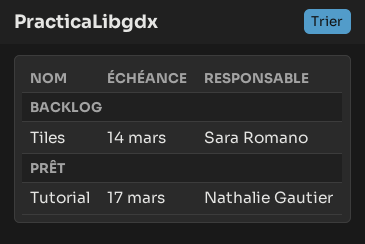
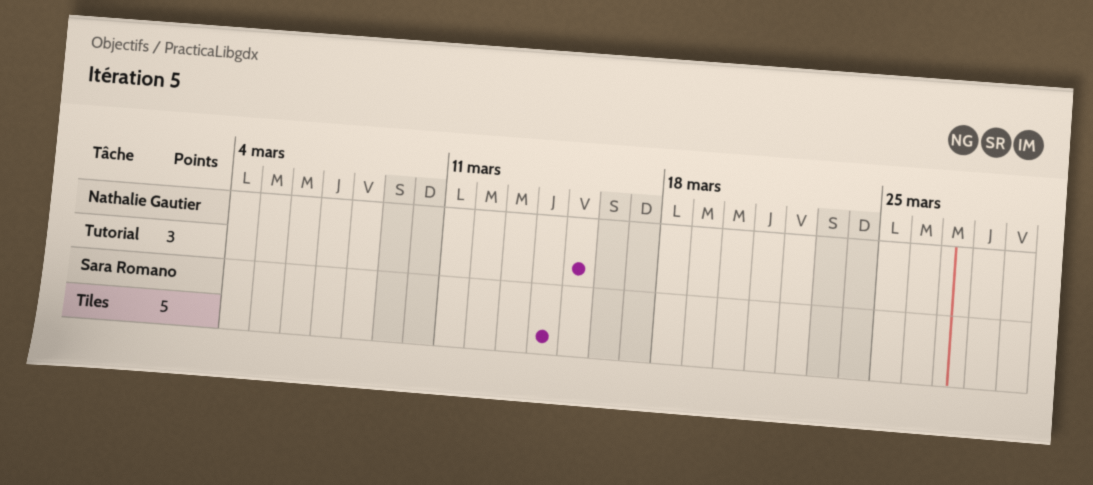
Tutorial, due: Mar 17 -> Mar 15

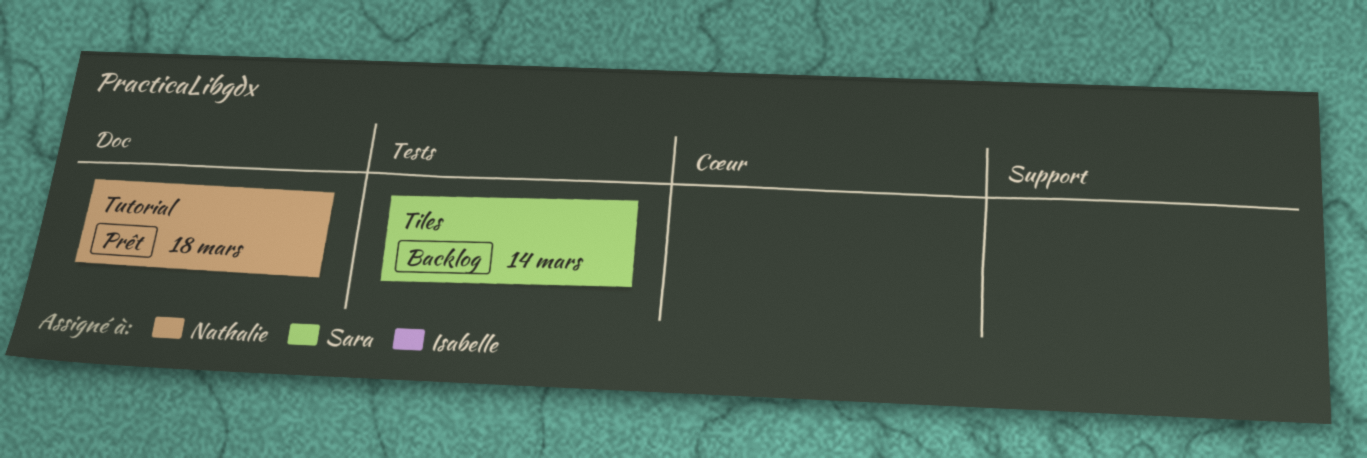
Tutorial, due: Mar 15 -> Mar 18

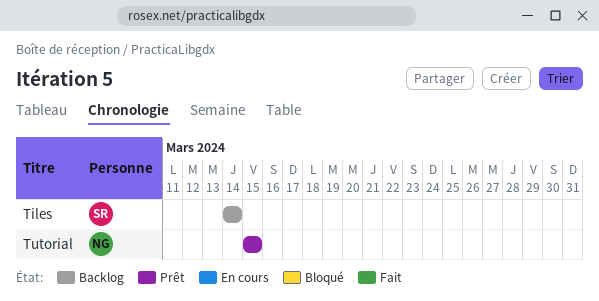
Tutorial, due: Mar 18 -> Mar 15

